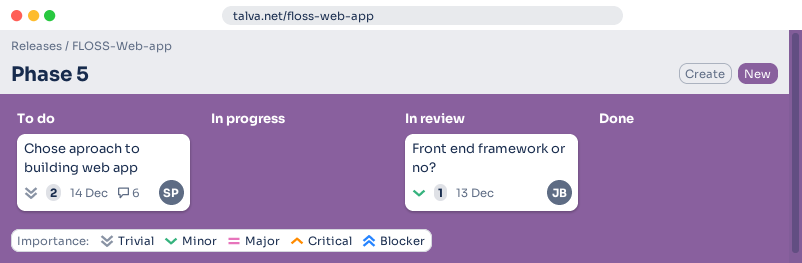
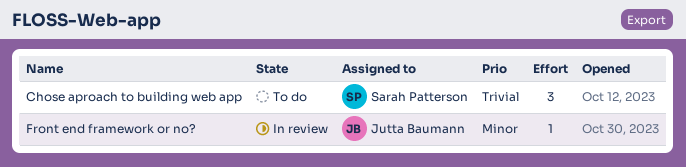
Chose aproach to building web app, estimate: 2 -> 3

